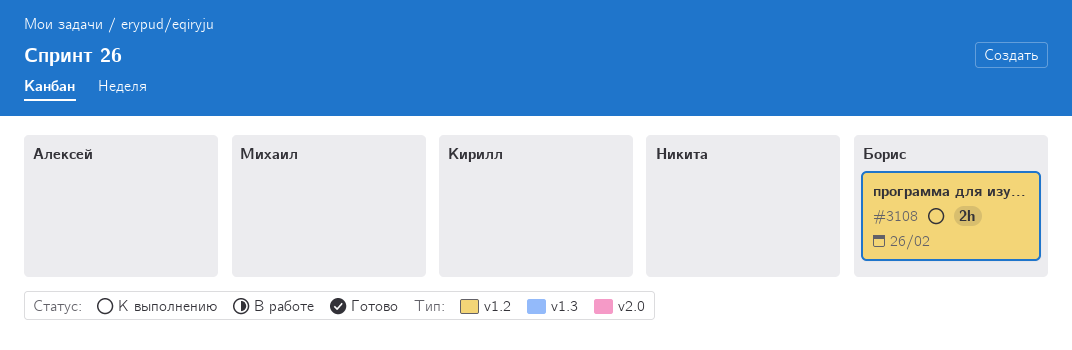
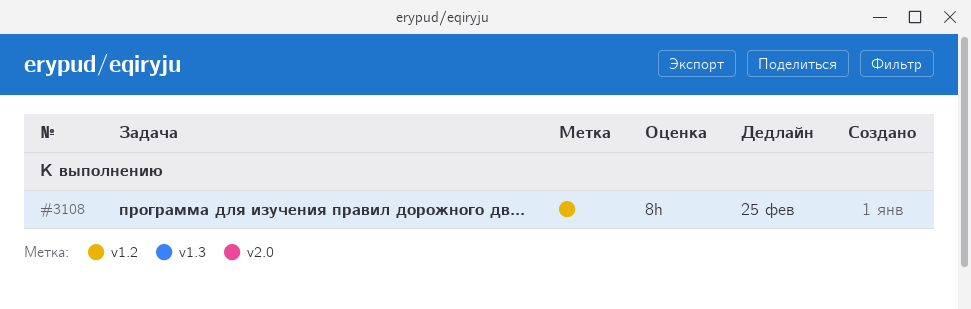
#3108, estimate: 2h -> 8h
#3108, due: Feb 26 -> Feb 25

